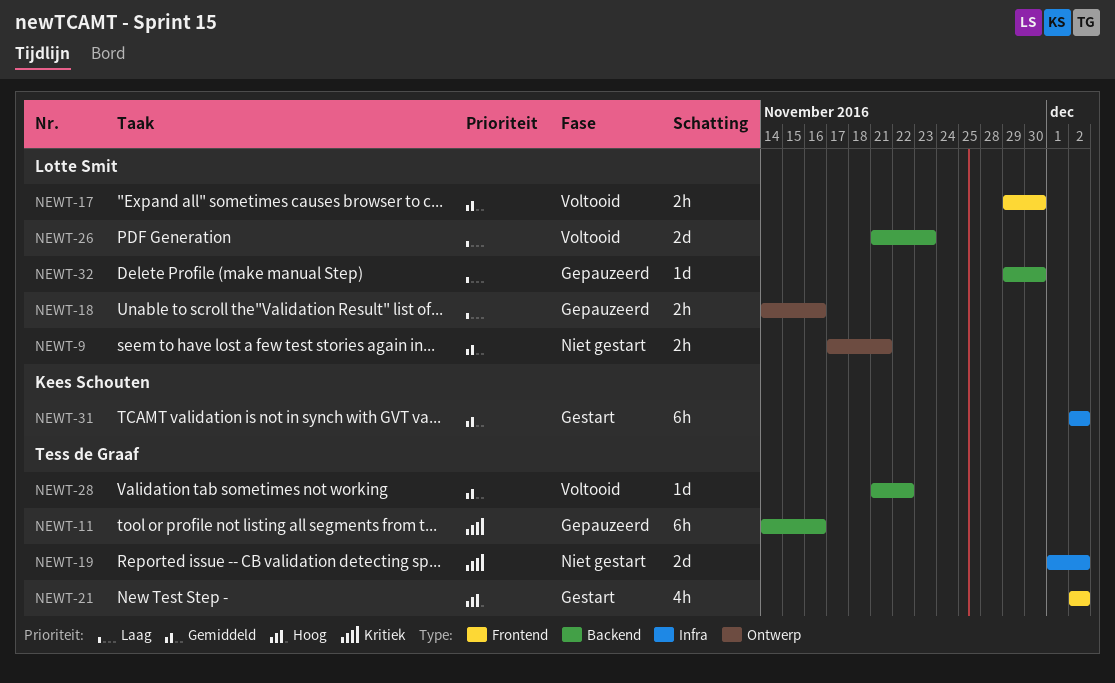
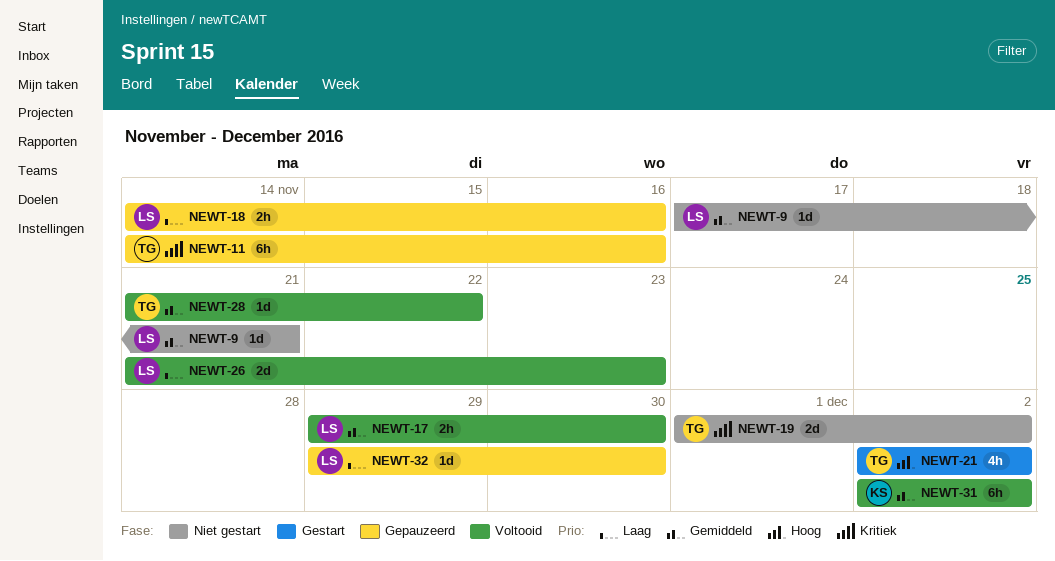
NEWT-9, estimate: 2h -> 1d
NEWT-31, status: Gestart -> Voltooid

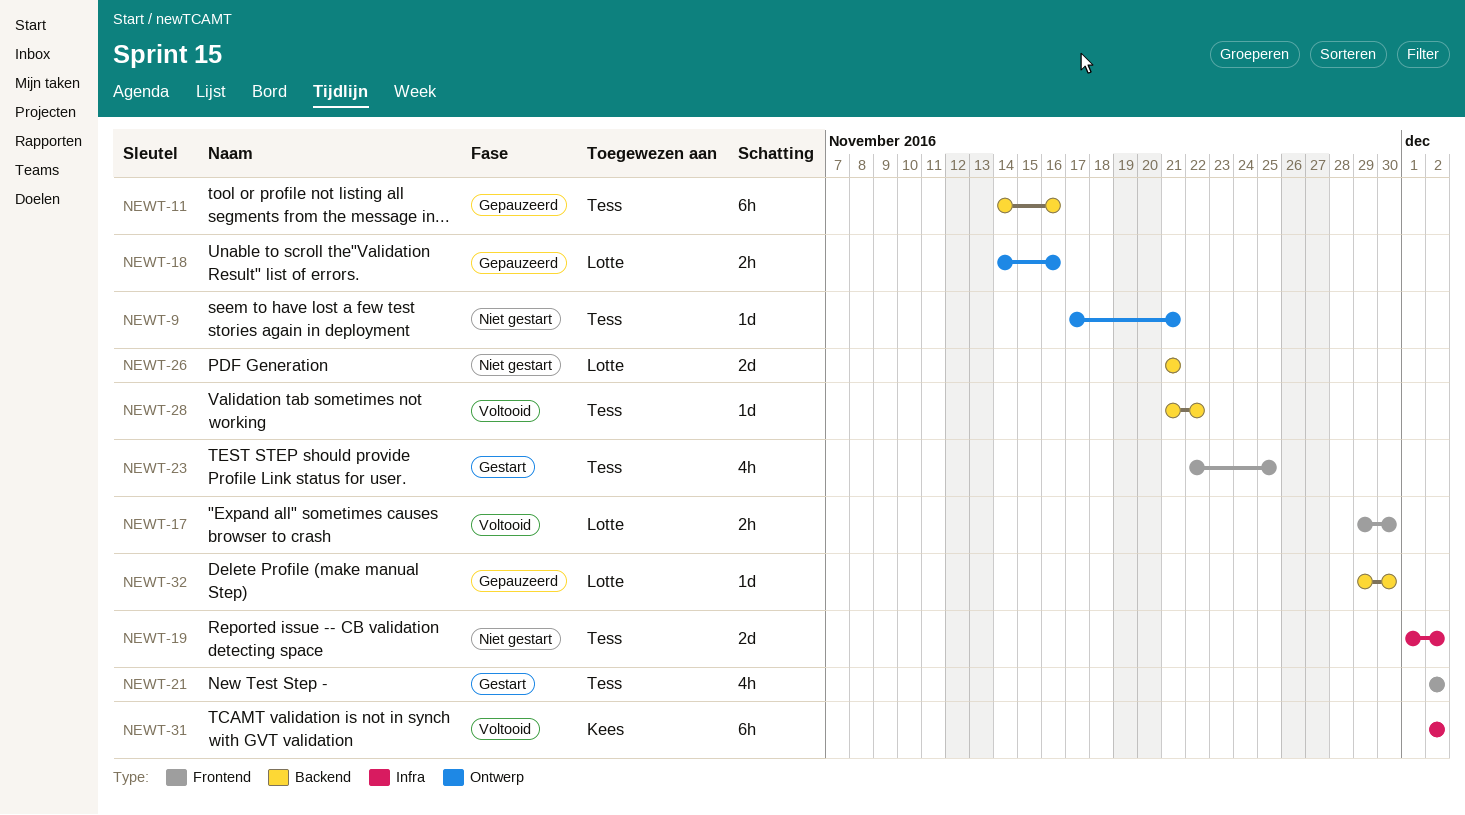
NEWT-9, owner: Lotte -> Tess
NEWT-23: none -> present
NEWT-26, status: Voltooid -> Niet gestart
NEWT-26, due: Nov 23 -> Nov 21

